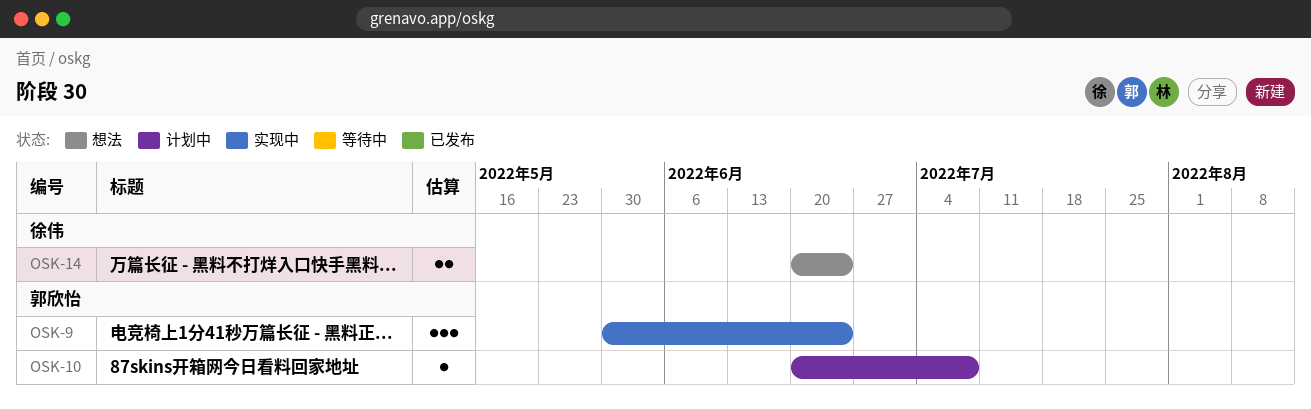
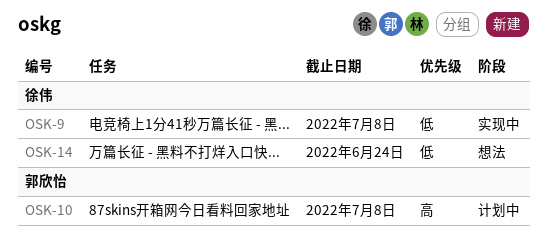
OSK-9, owner: 郭欣怡 -> 徐伟
OSK-9, due: Jun 24 -> Jul 8

